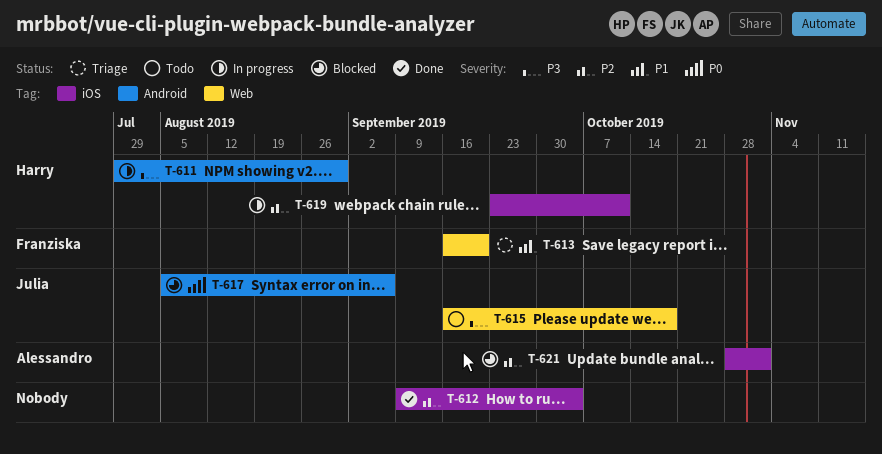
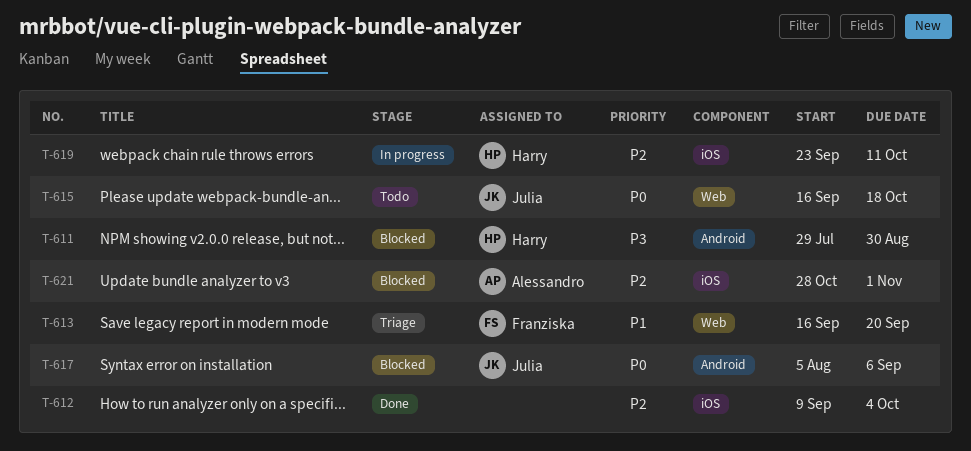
T-611, status: In progress -> Blocked
T-615, priority: P3 -> P0

